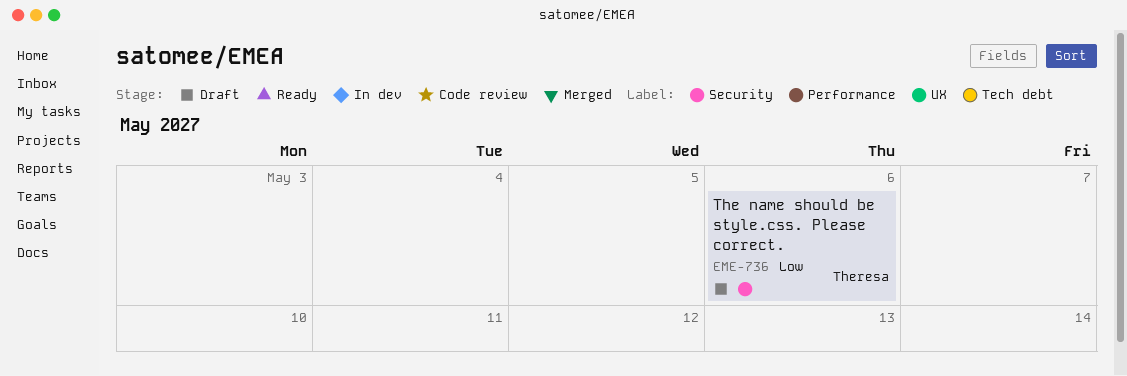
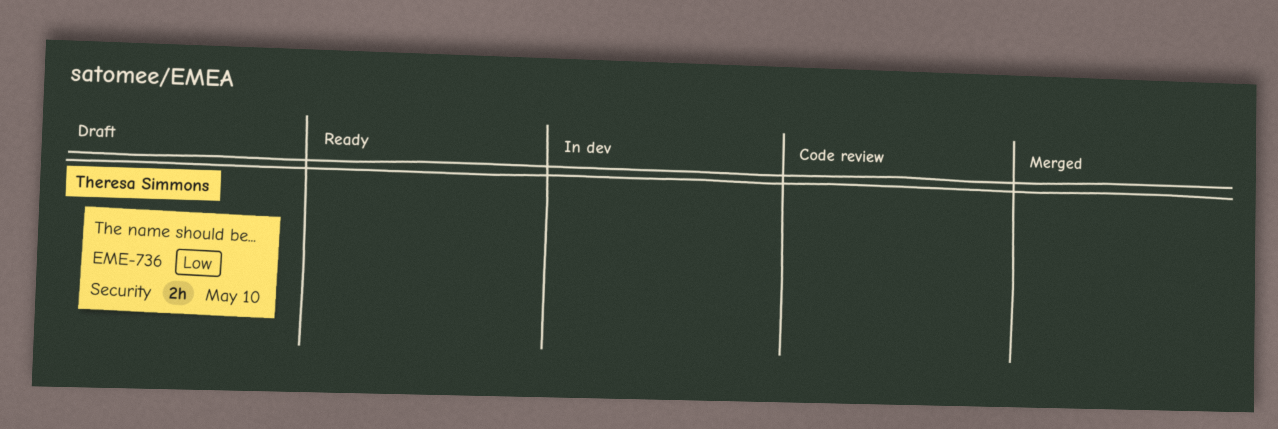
EME-736, due: May 6 -> May 10

